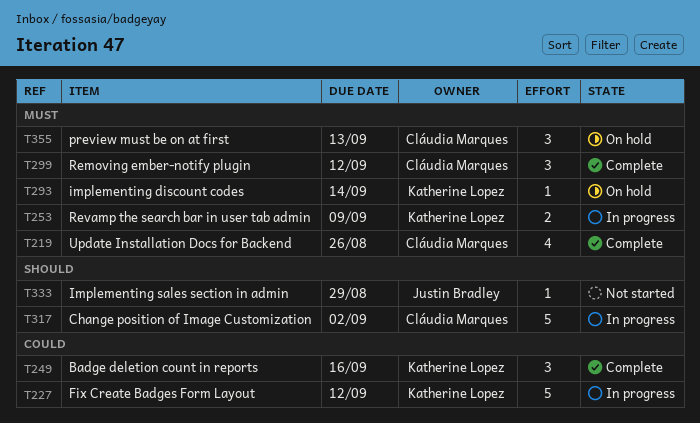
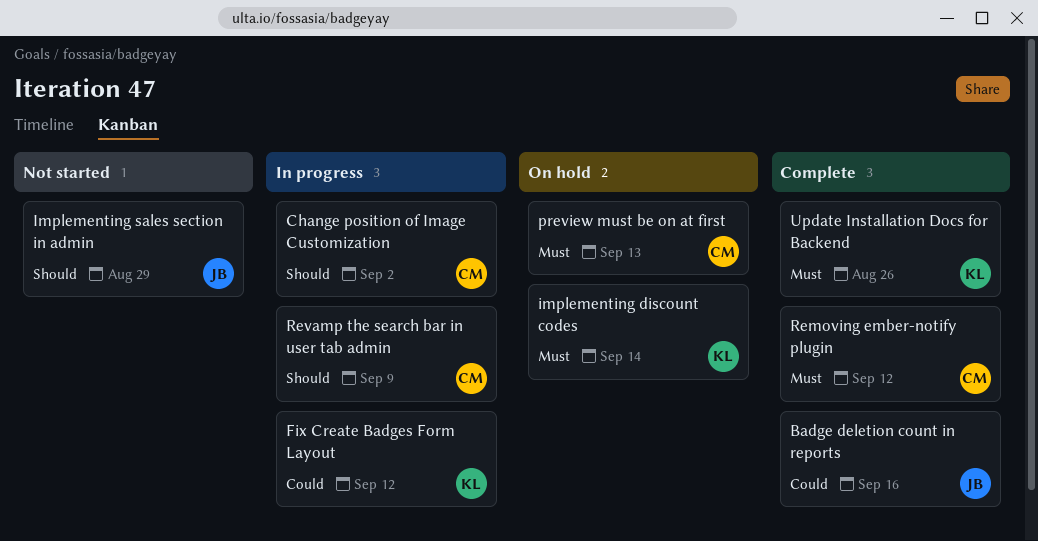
Badge deletion count in reports, owner: Katherine Lopez -> Justin Bradley
Revamp the search bar in user tab admin, owner: Katherine Lopez -> Cláudia Marques
Revamp the search bar in user tab admin, priority: Must -> Should
Update Installation Docs for Backend, owner: Cláudia Marques -> Katherine Lopez

